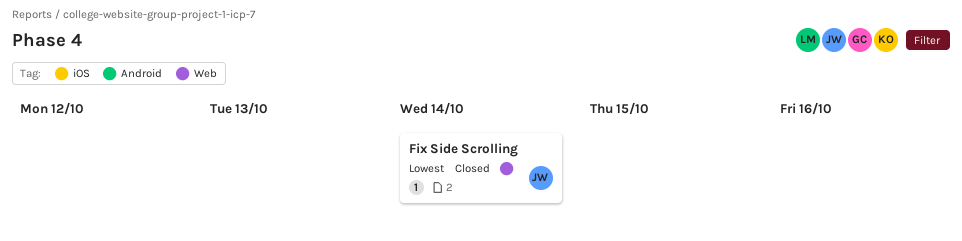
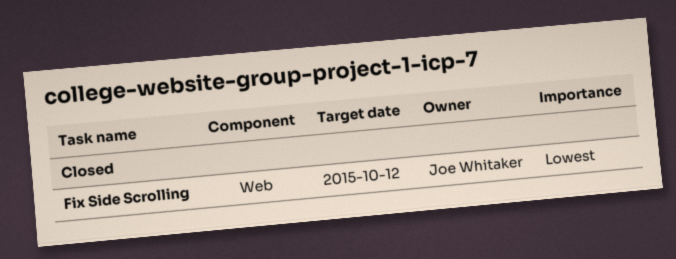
Fix Side Scrolling, due: Oct 14 -> Oct 12

